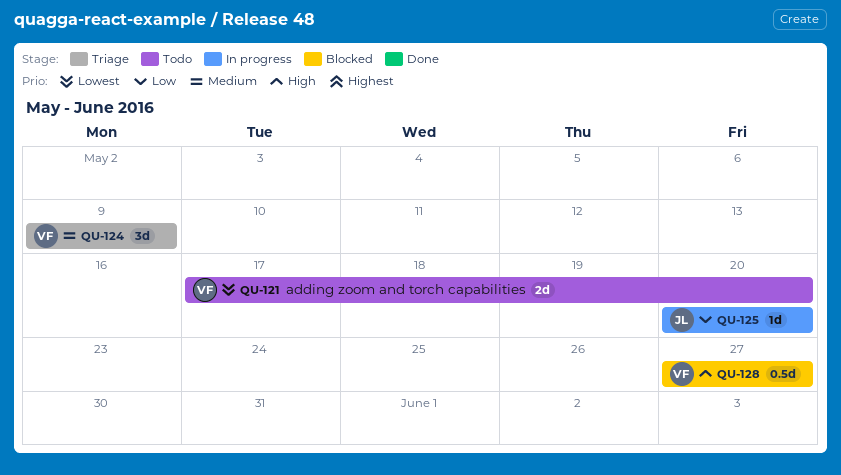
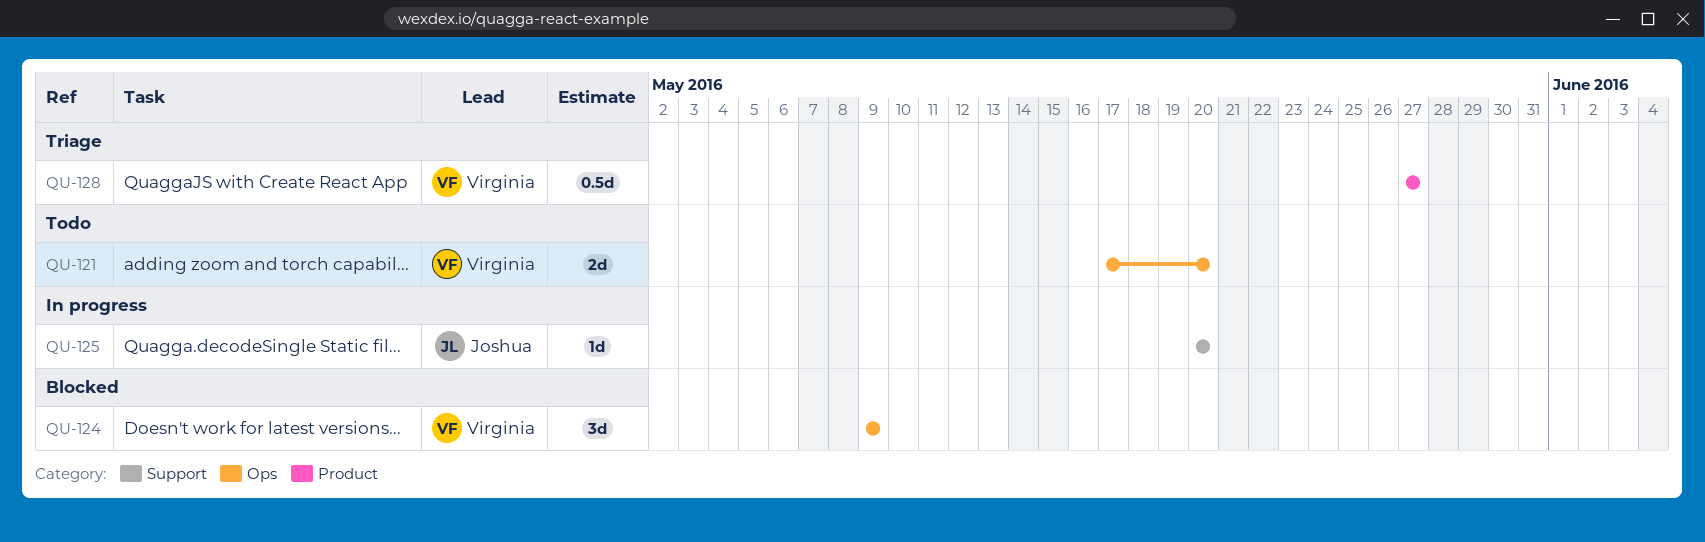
QU-124, status: Triage -> Blocked
QU-128, status: Blocked -> Triage

